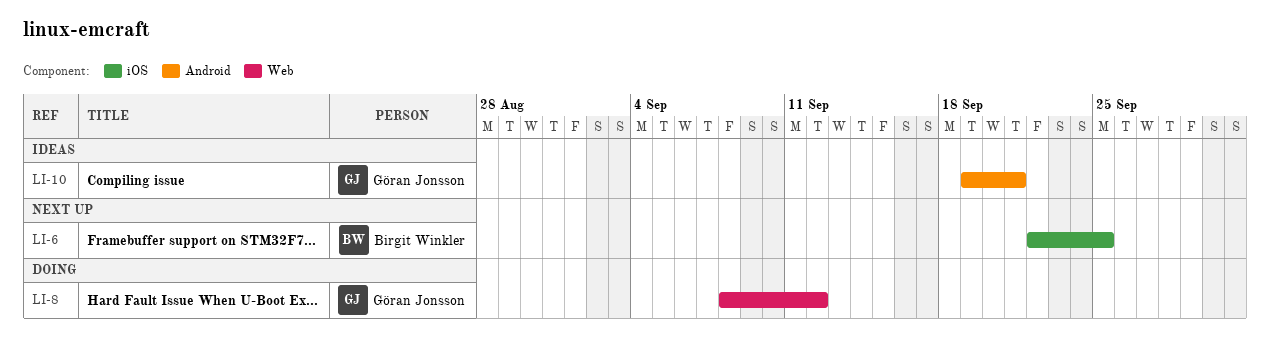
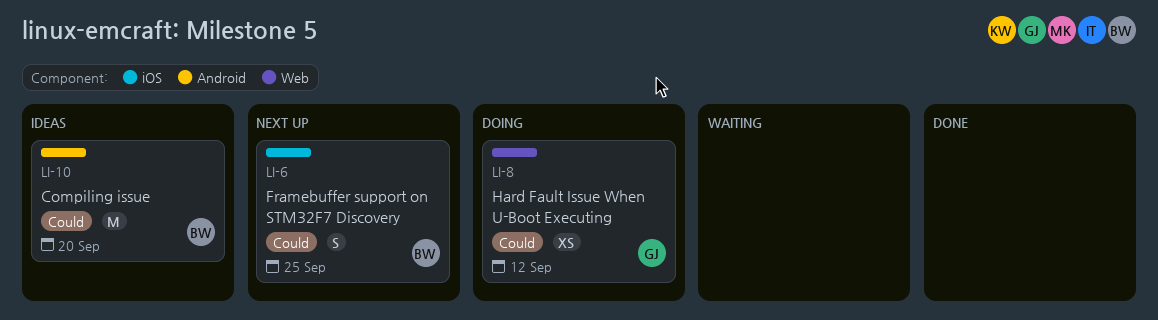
LI-10, owner: Göran Jonsson -> Birgit Winkler
LI-10, due: Sep 21 -> Sep 20

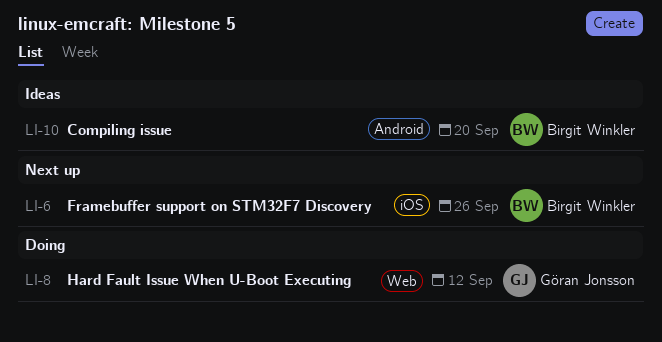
LI-6, due: Sep 25 -> Sep 26

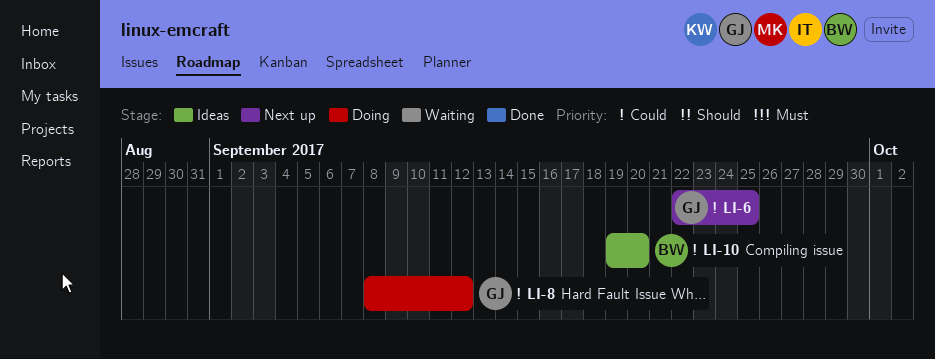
LI-6, owner: Birgit Winkler -> Göran Jonsson
LI-6, due: Sep 26 -> Sep 25

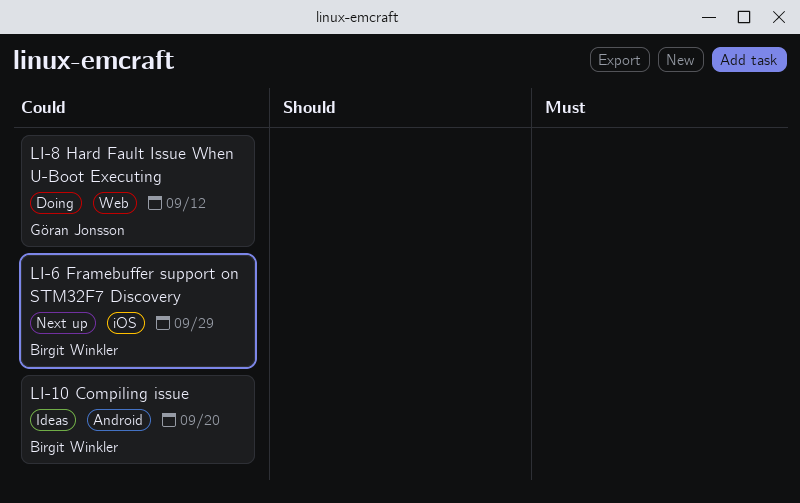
LI-6, owner: Göran Jonsson -> Birgit Winkler
LI-6, due: Sep 25 -> Sep 29

